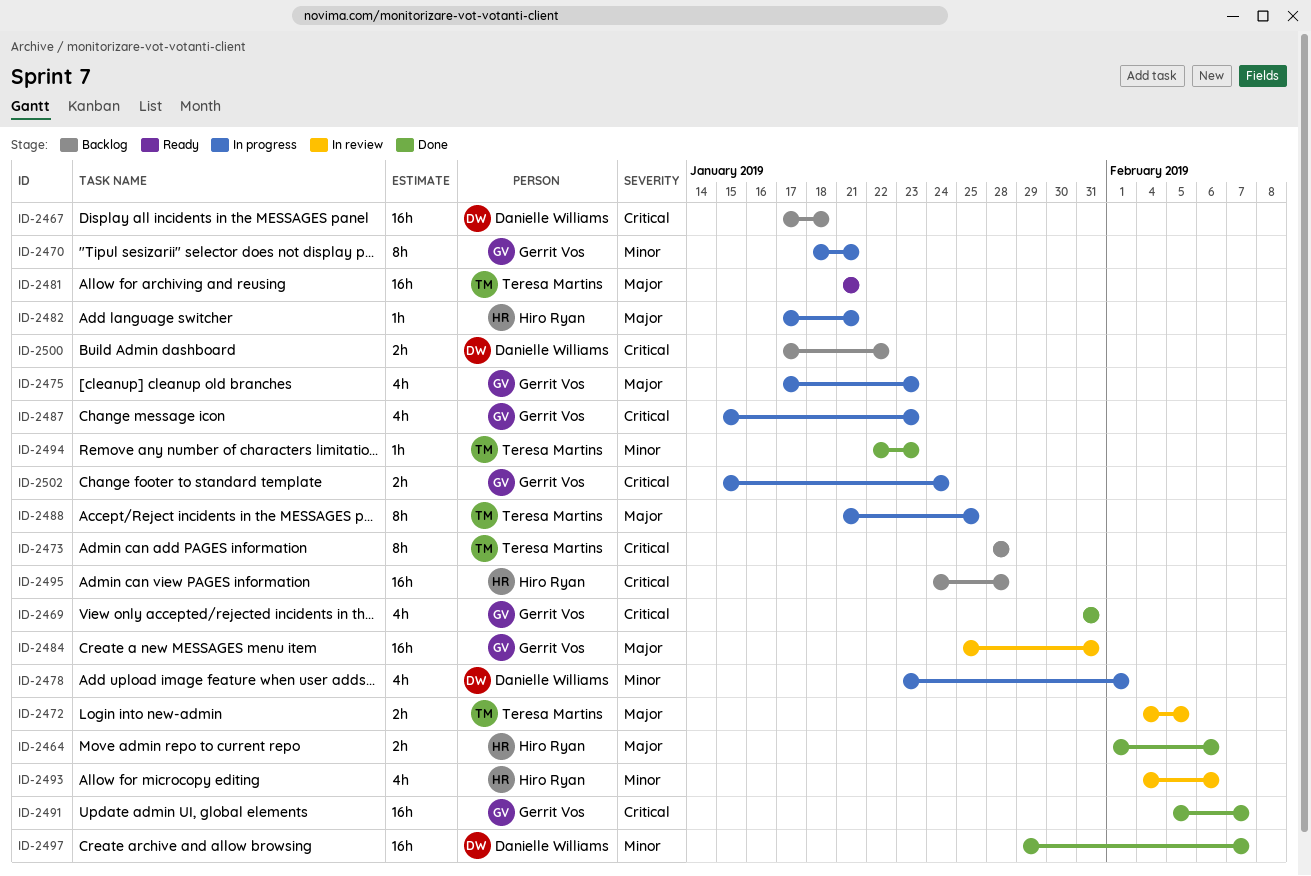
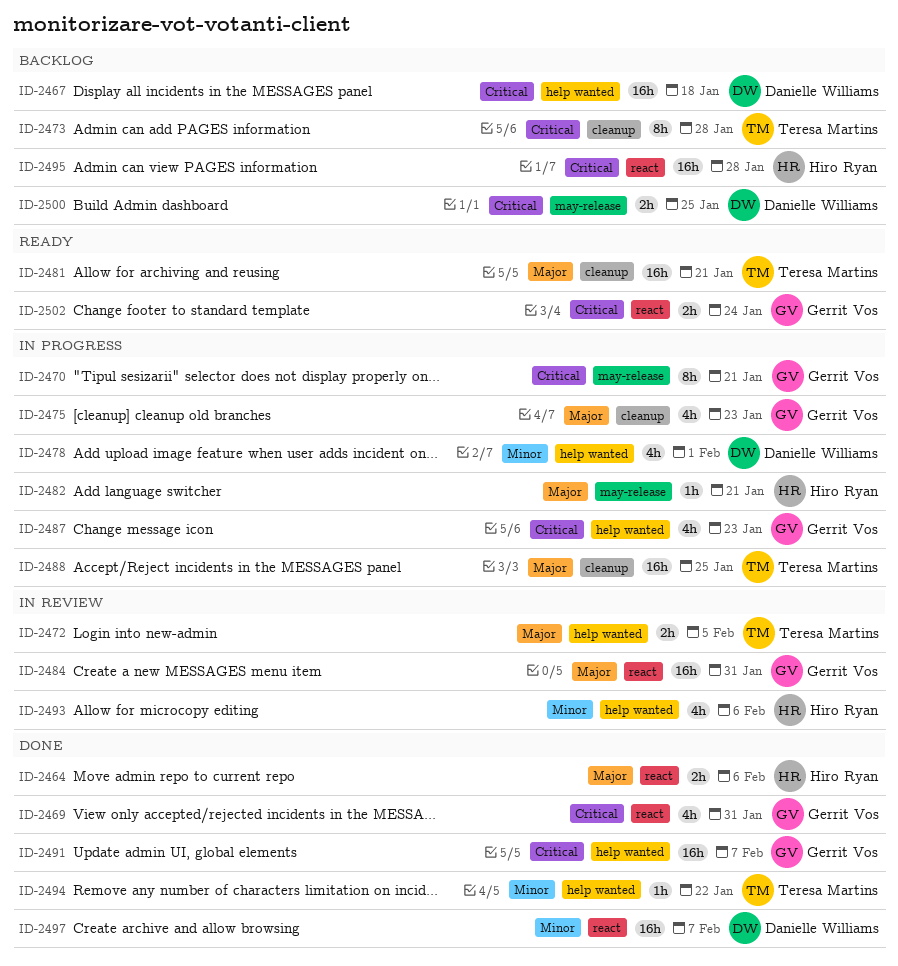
ID-2470, priority: Minor -> Critical
ID-2488, estimate: 8h -> 16h
ID-2494, due: Jan 23 -> Jan 22
ID-2500, due: Jan 22 -> Jan 25
ID-2502, status: In progress -> Ready

